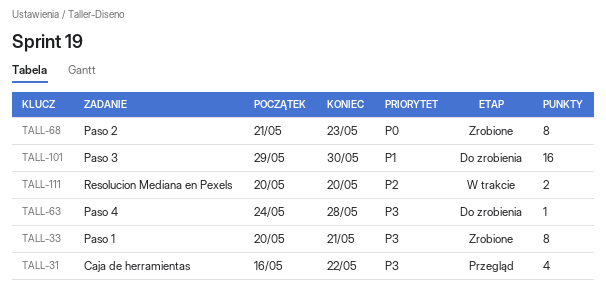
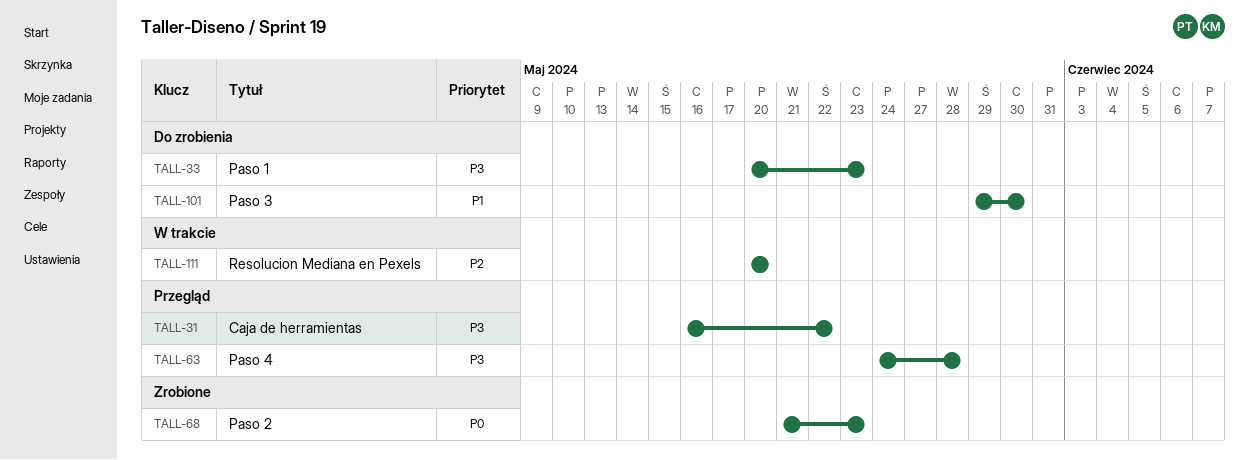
TALL-33, status: Zrobione -> Do zrobienia
TALL-33, due: May 21 -> May 23
TALL-63, status: Do zrobienia -> Przegląd

